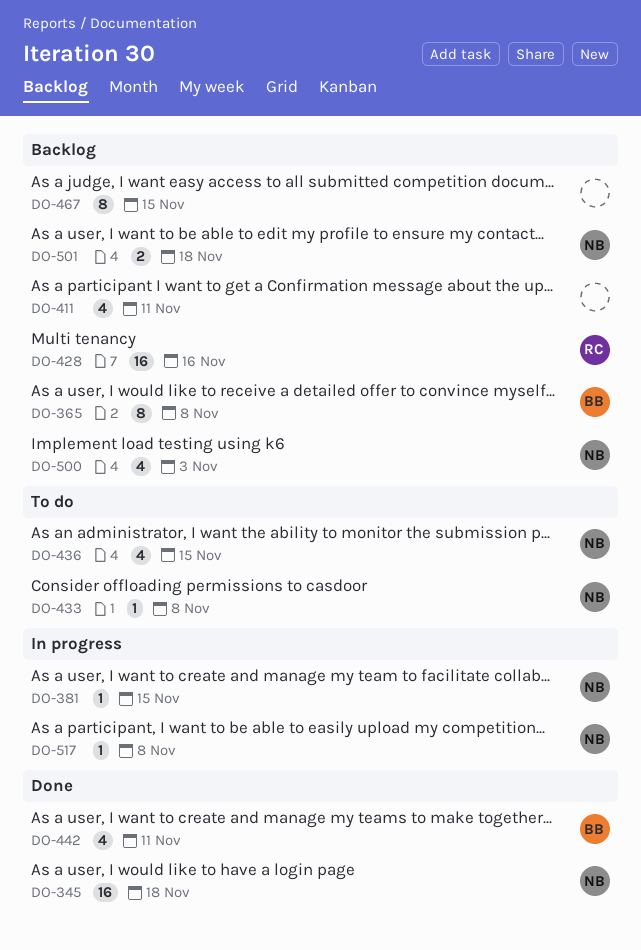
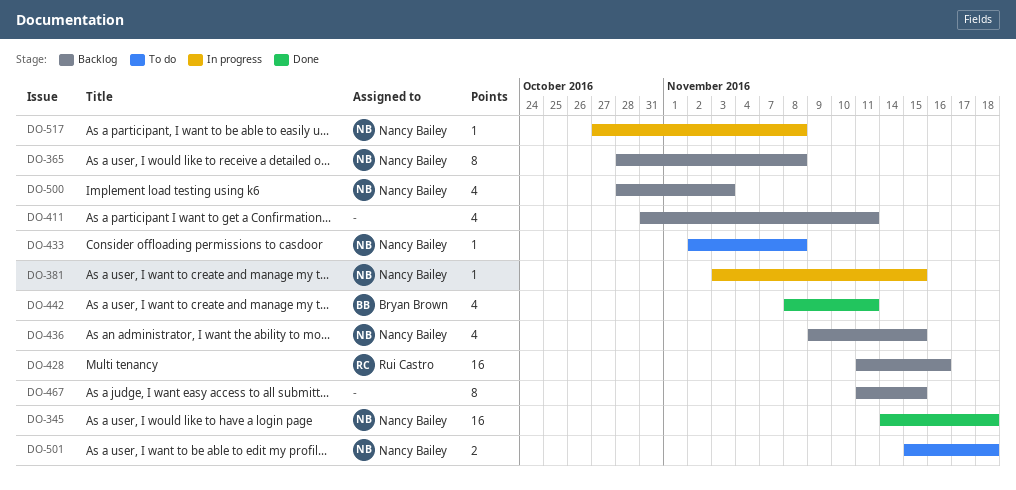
DO-365, owner: Bryan Brown -> Nancy Bailey
DO-436, status: To do -> Backlog
DO-501, status: Backlog -> To do

